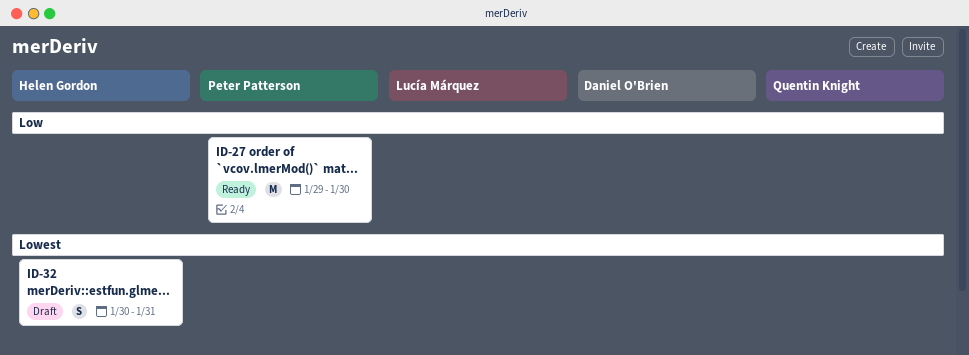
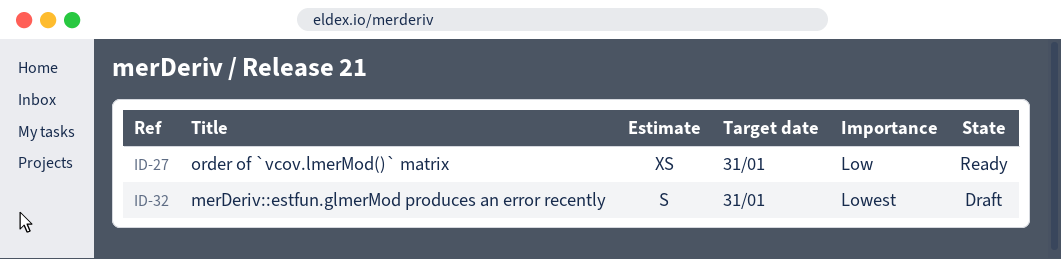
ID-27, estimate: M -> XS
ID-27, due: Jan 30 -> Jan 31

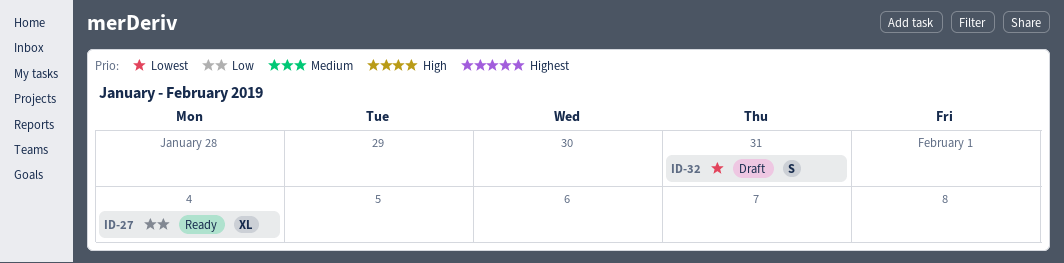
ID-27, estimate: XS -> XL
ID-27, due: Jan 31 -> Feb 4

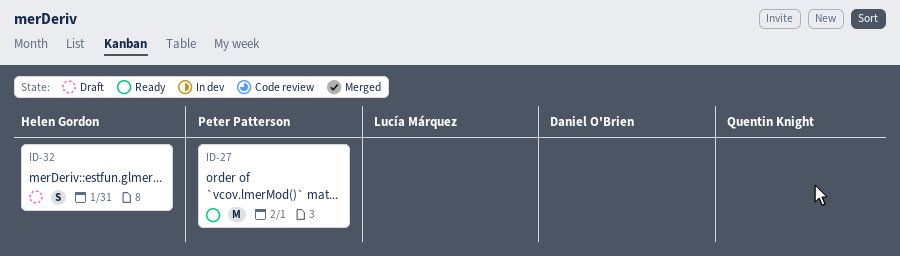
ID-27, estimate: XL -> M
ID-27, due: Feb 4 -> Feb 1

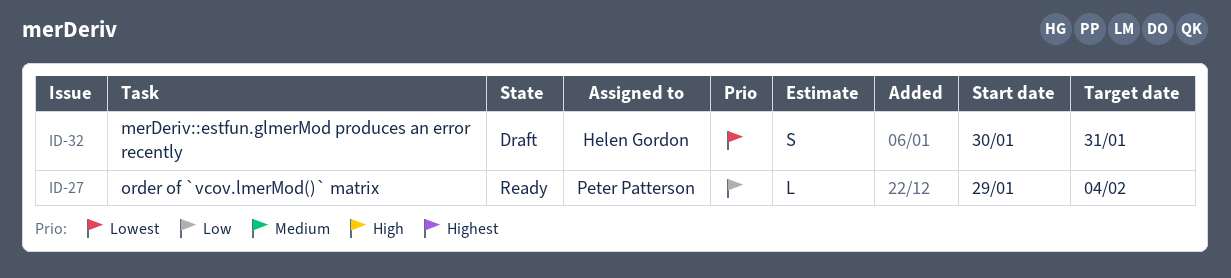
ID-27, estimate: M -> L
ID-27, due: Feb 1 -> Feb 4

